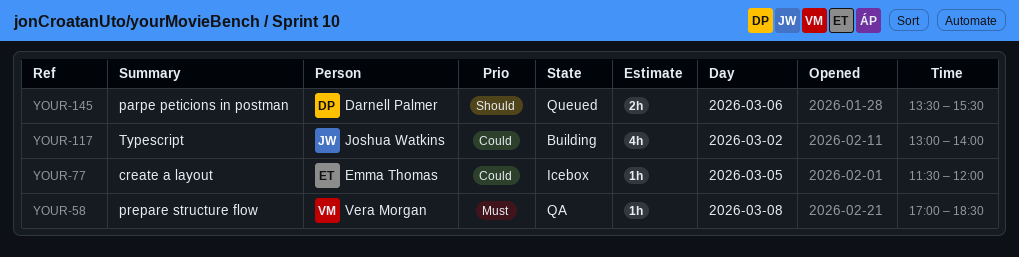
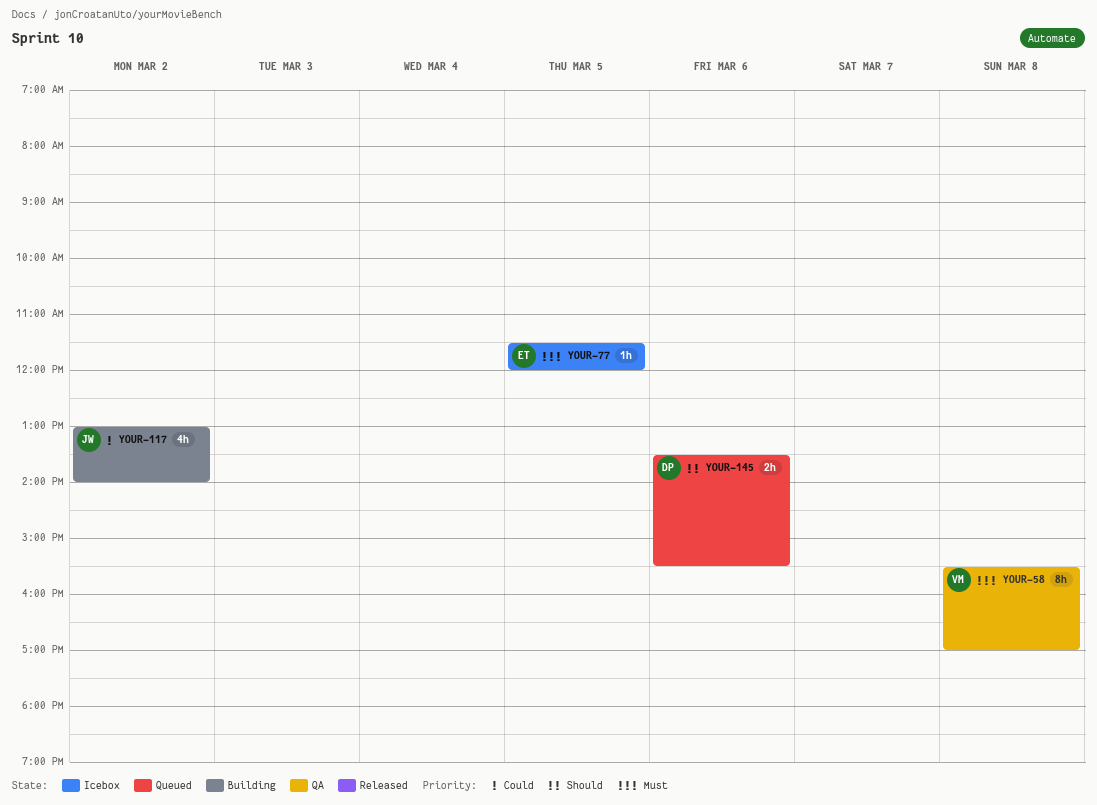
YOUR-58, estimate: 1h -> 8h
YOUR-58, begins: 17:00 -> 15:30
YOUR-58, ends: 18:30 -> 17:00
YOUR-77, priority: Could -> Must

